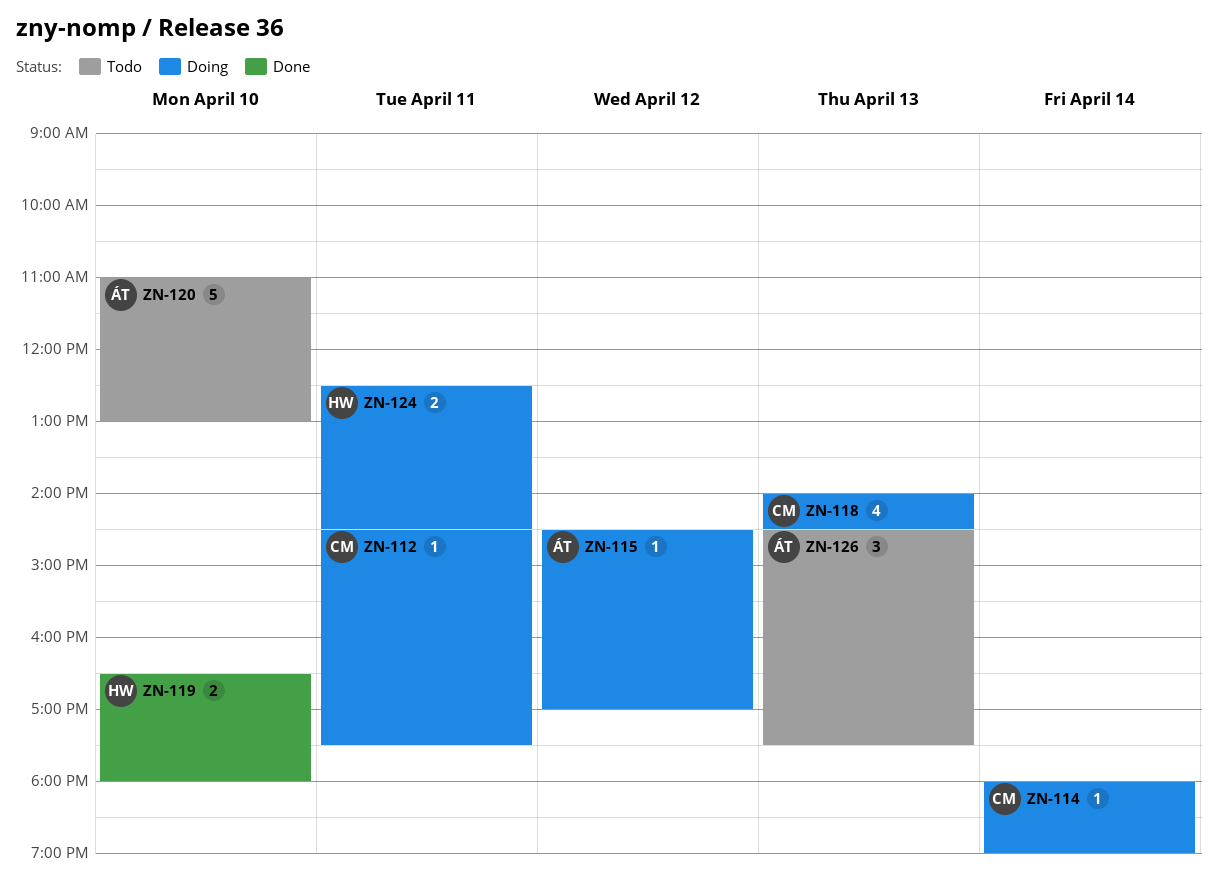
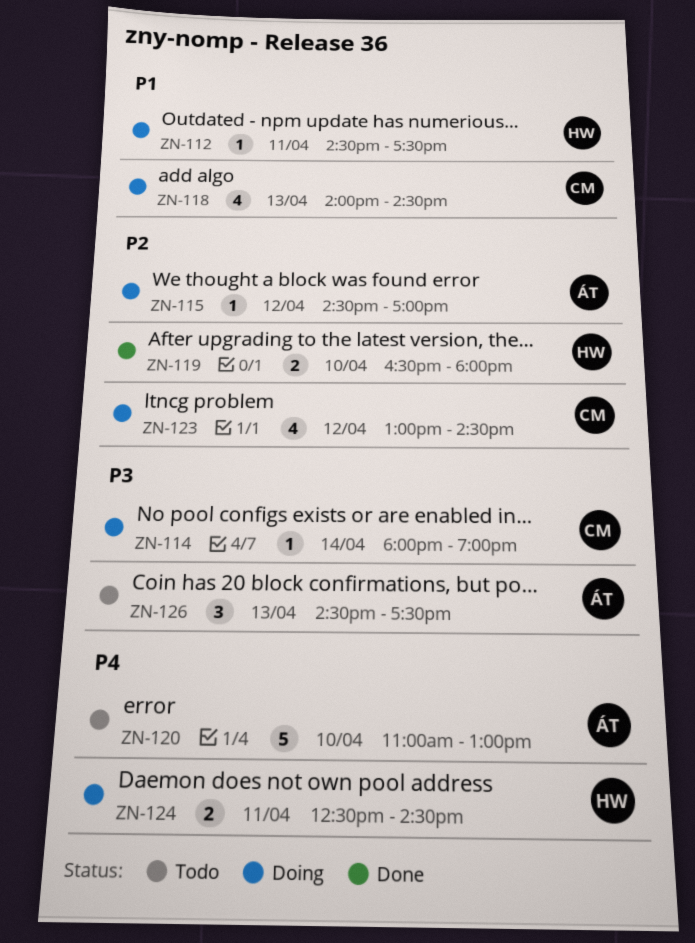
ZN-112, owner: CM -> HW
ZN-123: none -> present

